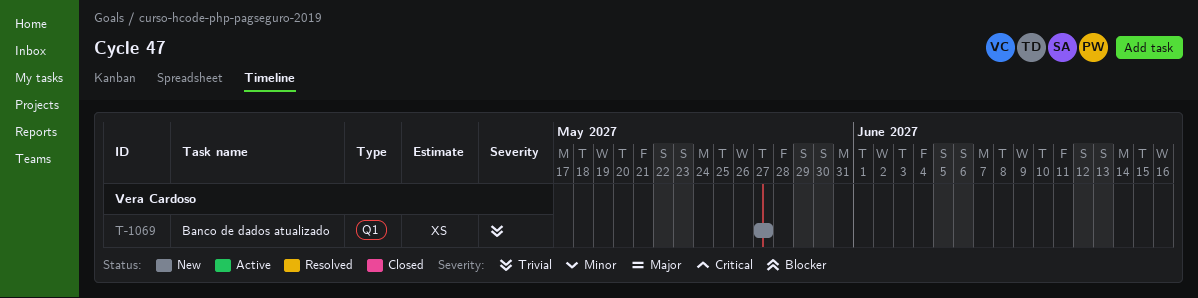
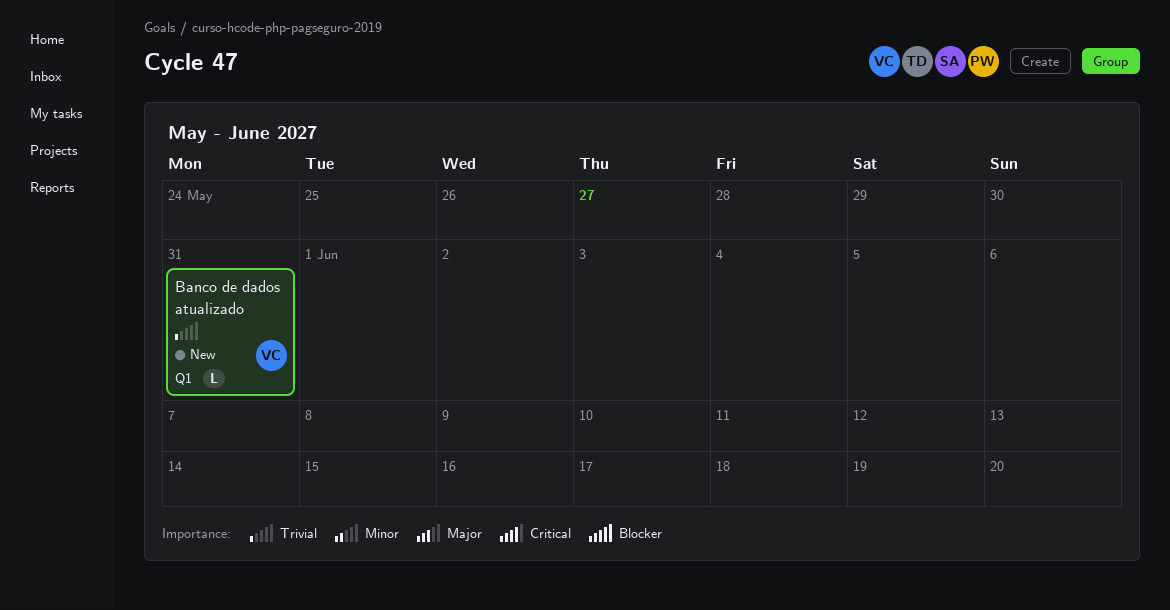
Banco de dados atualizado, estimate: XS -> L
Banco de dados atualizado, due: May 27 -> May 31

